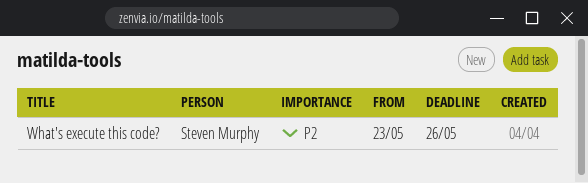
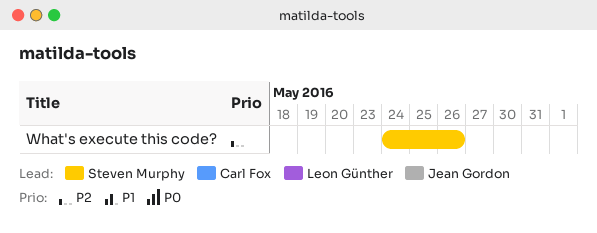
What's execute this code?, start: May 23 -> May 24

